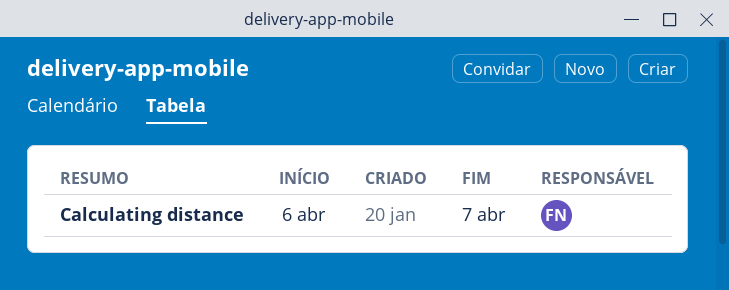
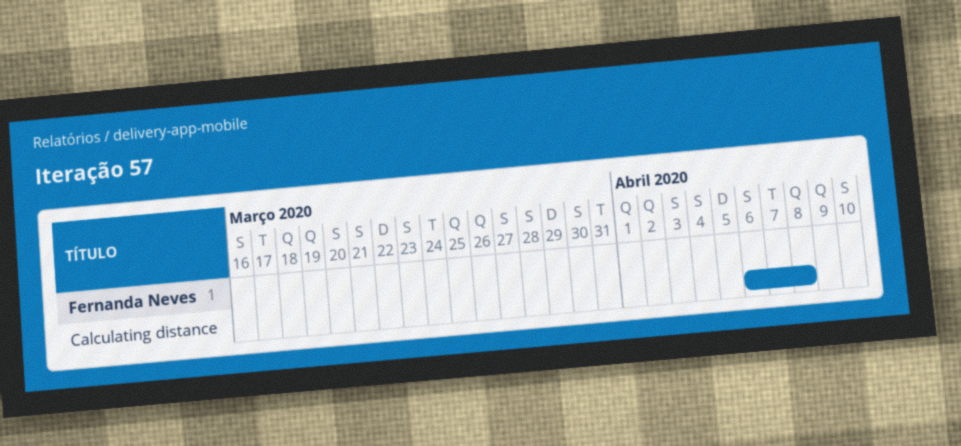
Calculating distance, due: Apr 7 -> Apr 8

